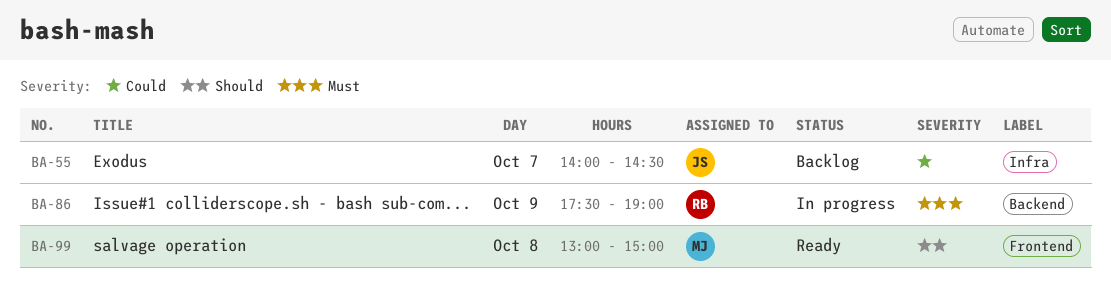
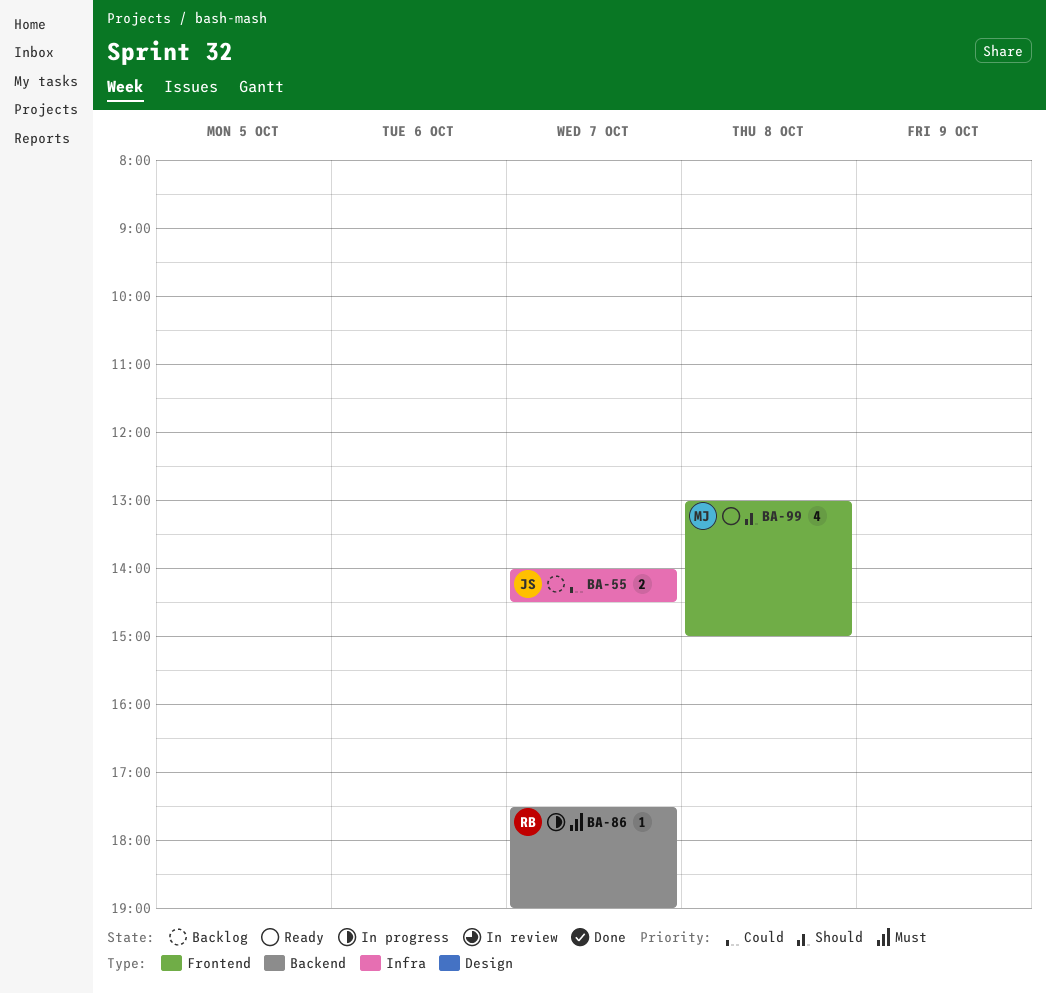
BA-86, day: Oct 9 -> Oct 7

